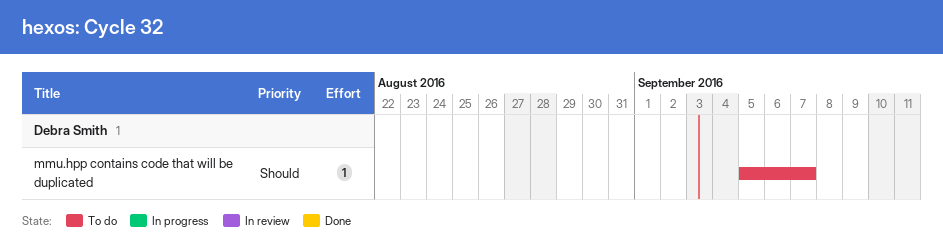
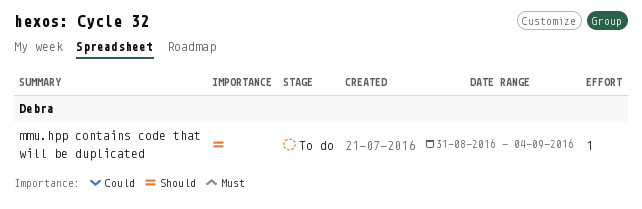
mmu.hpp contains code that will be duplicated, start: Sep 5 -> Aug 31
mmu.hpp contains code that will be duplicated, due: Sep 7 -> Sep 4

